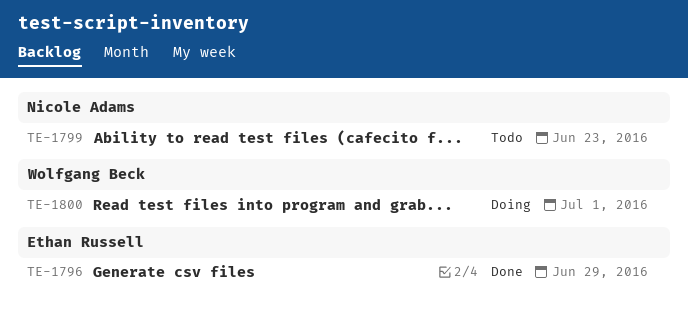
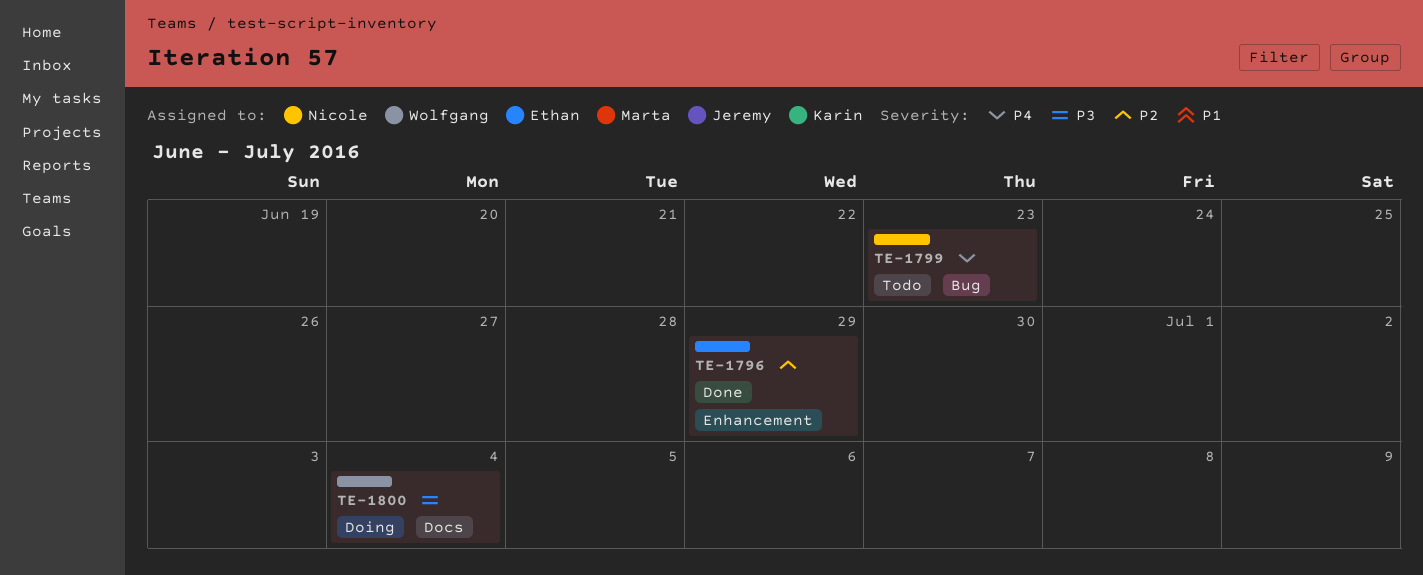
TE-1800, due: Jul 1 -> Jul 4

